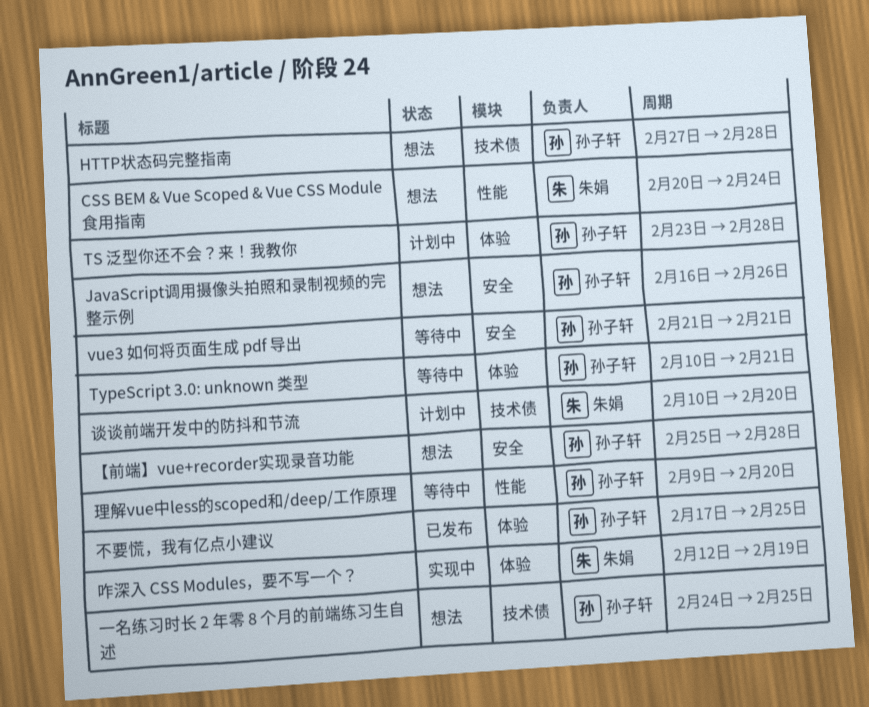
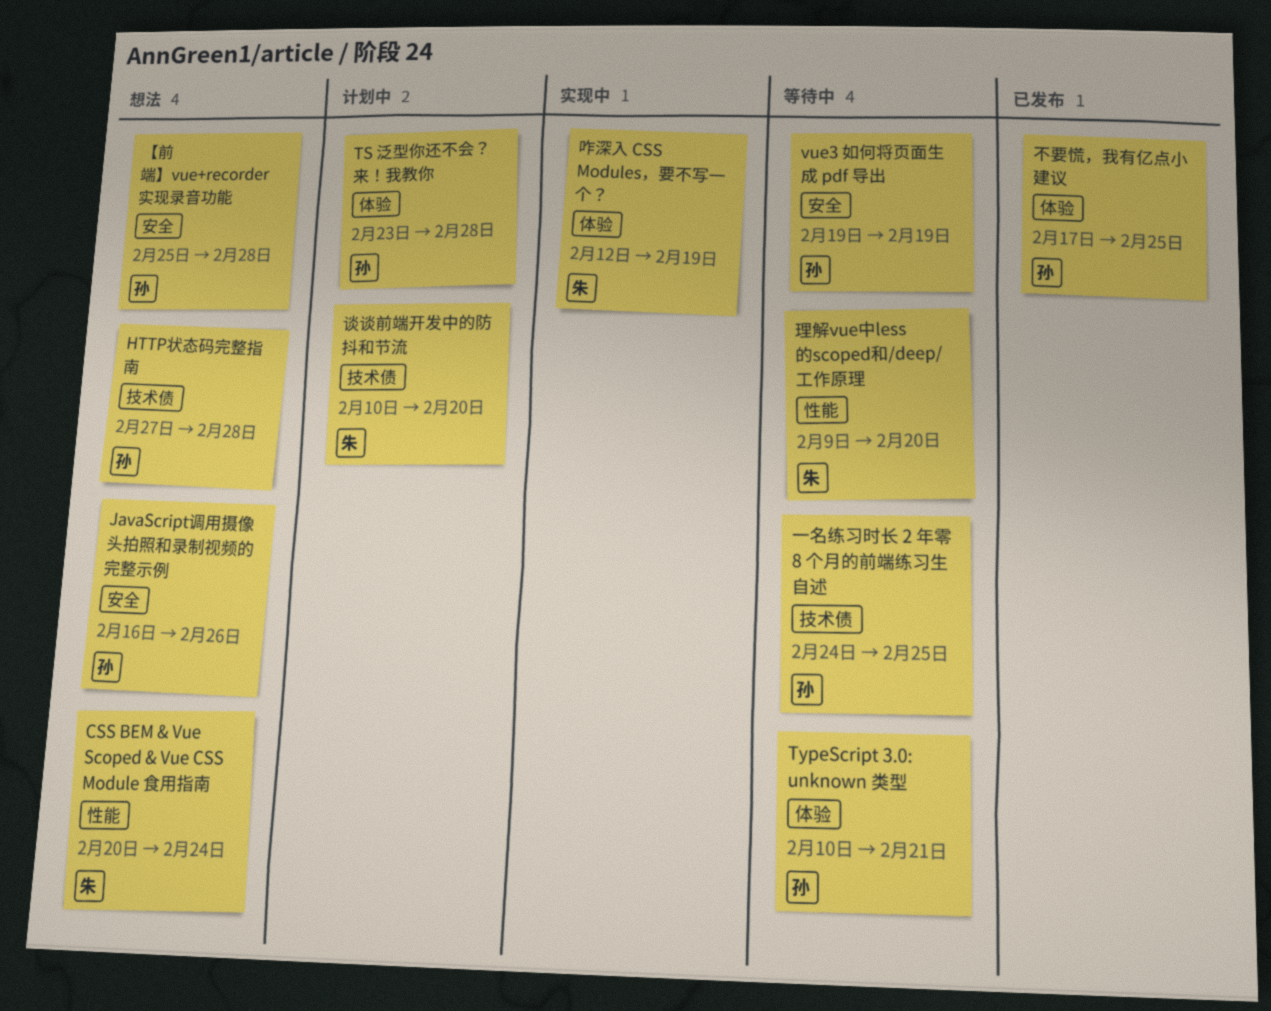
vue3 如何将页面生成 pdf 导出, start: Feb 21 -> Feb 19
vue3 如何将页面生成 pdf 导出, due: Feb 21 -> Feb 19
一名练习时长 2 年零 8 个月的前端练习生自述, status: 想法 -> 等待中
理解vue中less的scoped和/deep/工作原理, owner: 孙子轩 -> 朱娟

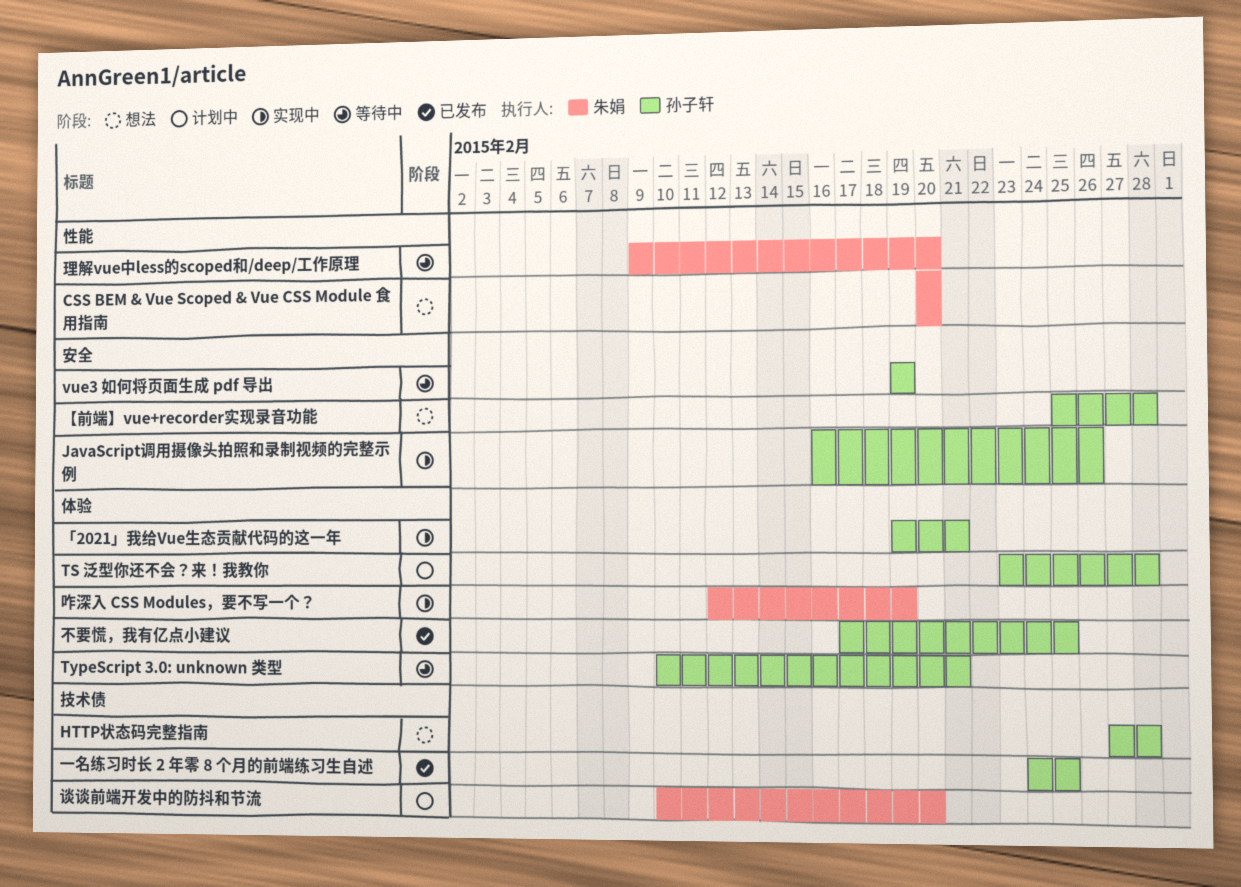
CSS BEM & Vue Scoped & Vue CSS Module 食用指南, due: Feb 24 -> Feb 20
JavaScript调用摄像头拍照和录制视频的完整示例, status: 想法 -> 实现中
「2021」我给Vue生态贡献代码的这一年: none -> present
一名练习时长 2 年零 8 个月的前端练习生自述, status: 等待中 -> 已发布

